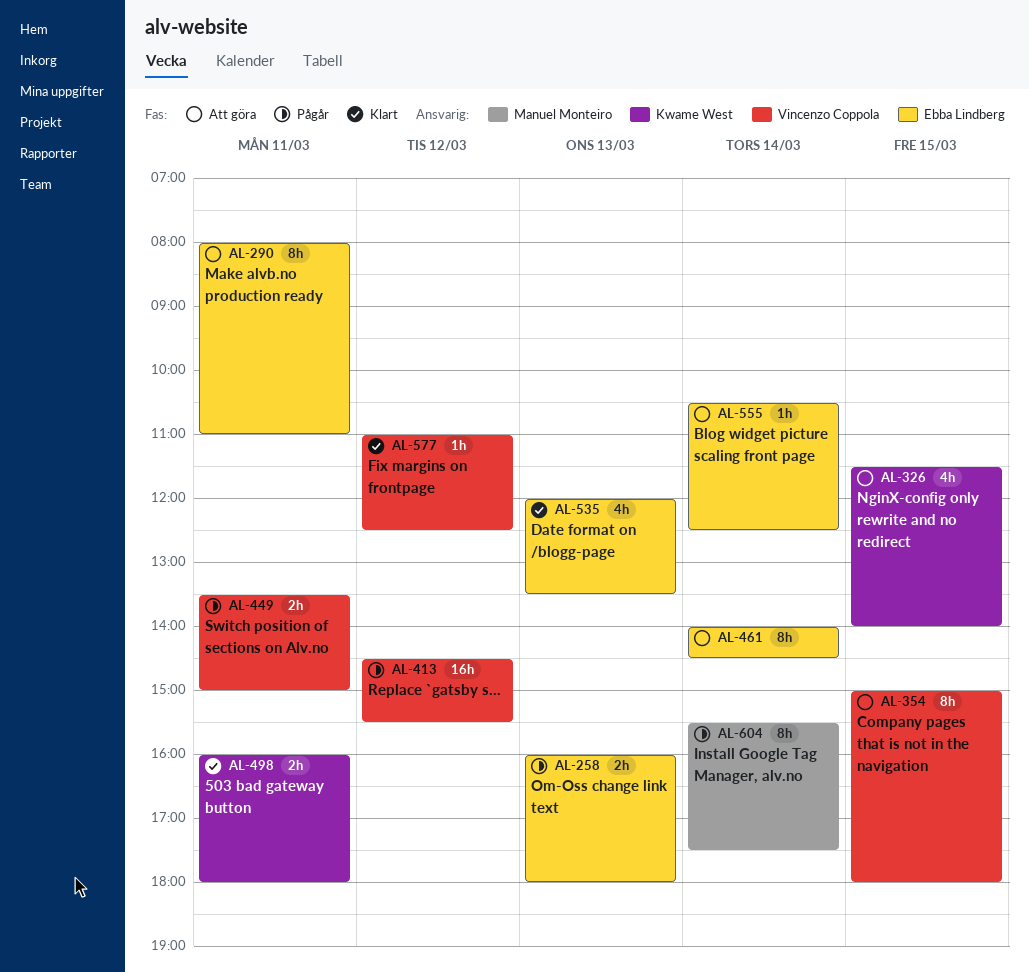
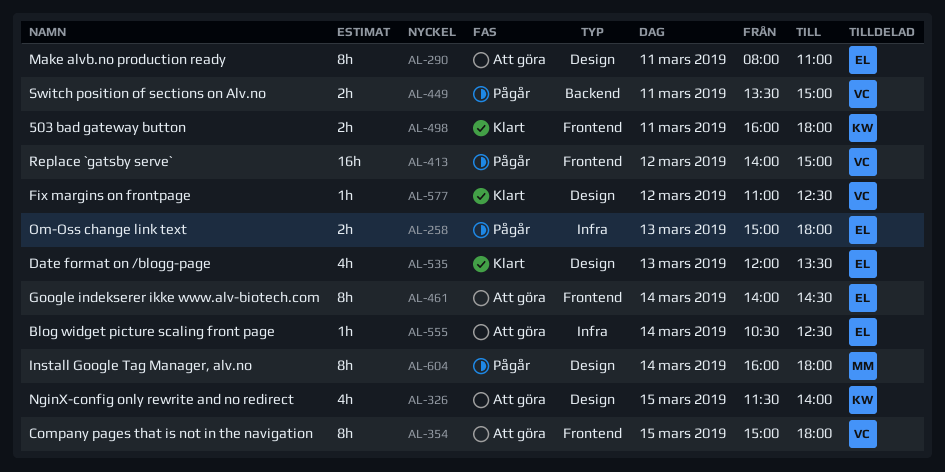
AL-258, begins: 16:00 -> 15:00
AL-413, begins: 14:30 -> 14:00
AL-413, ends: 15:30 -> 15:00
AL-604, begins: 15:30 -> 16:00
AL-604, ends: 17:30 -> 18:00

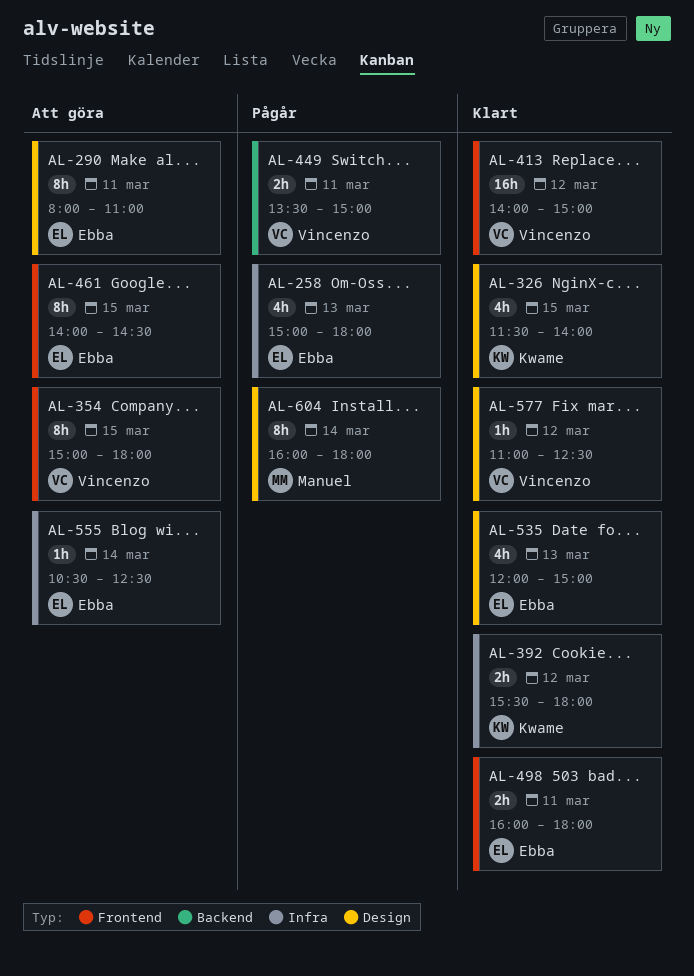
AL-258, estimate: 2h -> 4h
AL-326, status: Att göra -> Klart
AL-392: none -> present
AL-413, status: Pågår -> Klart
AL-461, day: Mar 14 -> Mar 15
AL-498, owner: Kwame -> Ebba
AL-535, ends: 13:30 -> 15:00

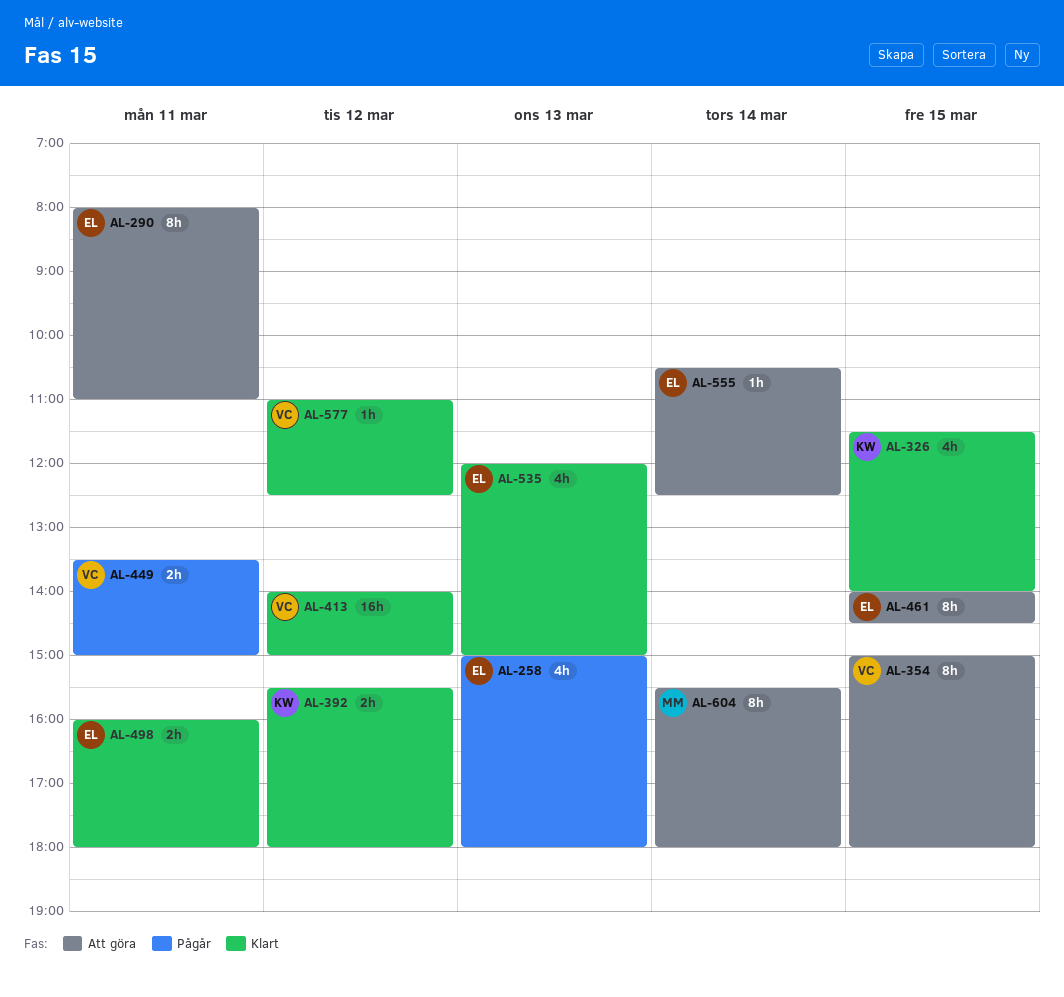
AL-604, status: Pågår -> Att göra
AL-604, begins: 16:00 -> 15:30

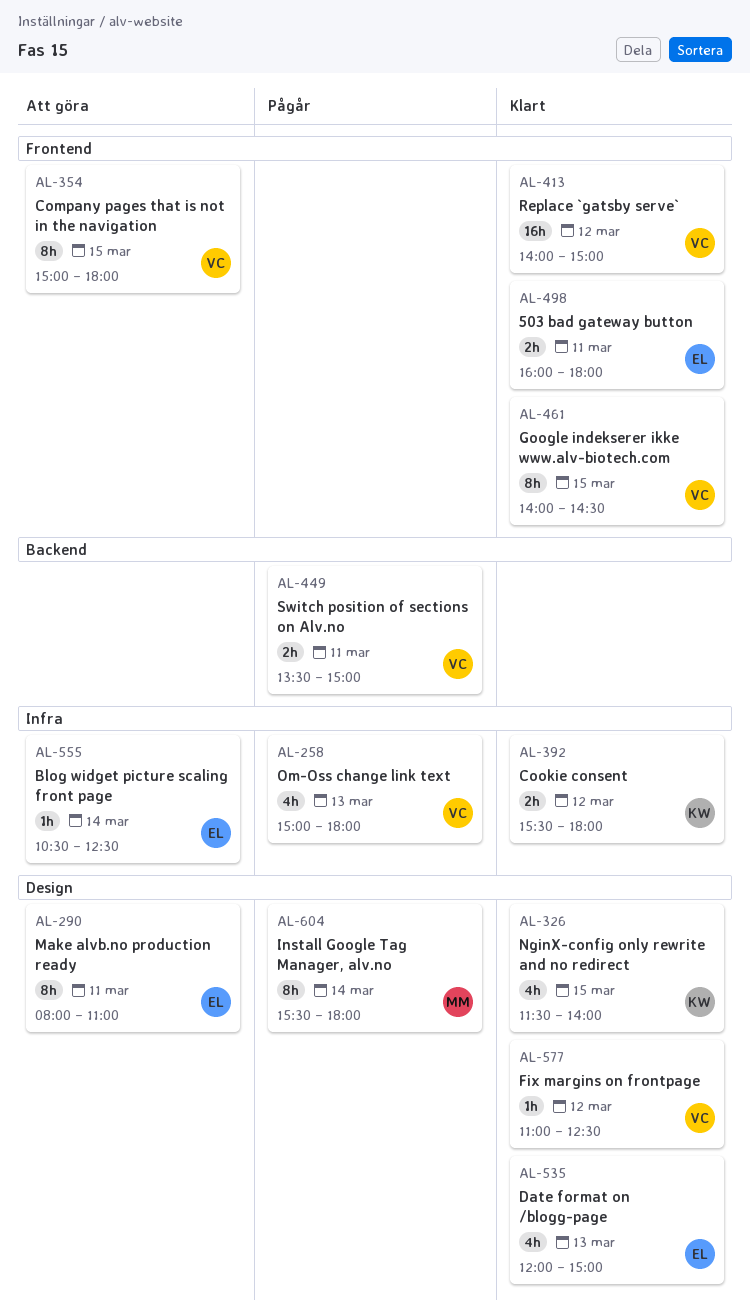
AL-258, owner: EL -> VC
AL-461, status: Att göra -> Klart
AL-461, owner: EL -> VC
AL-604, status: Att göra -> Pågår

